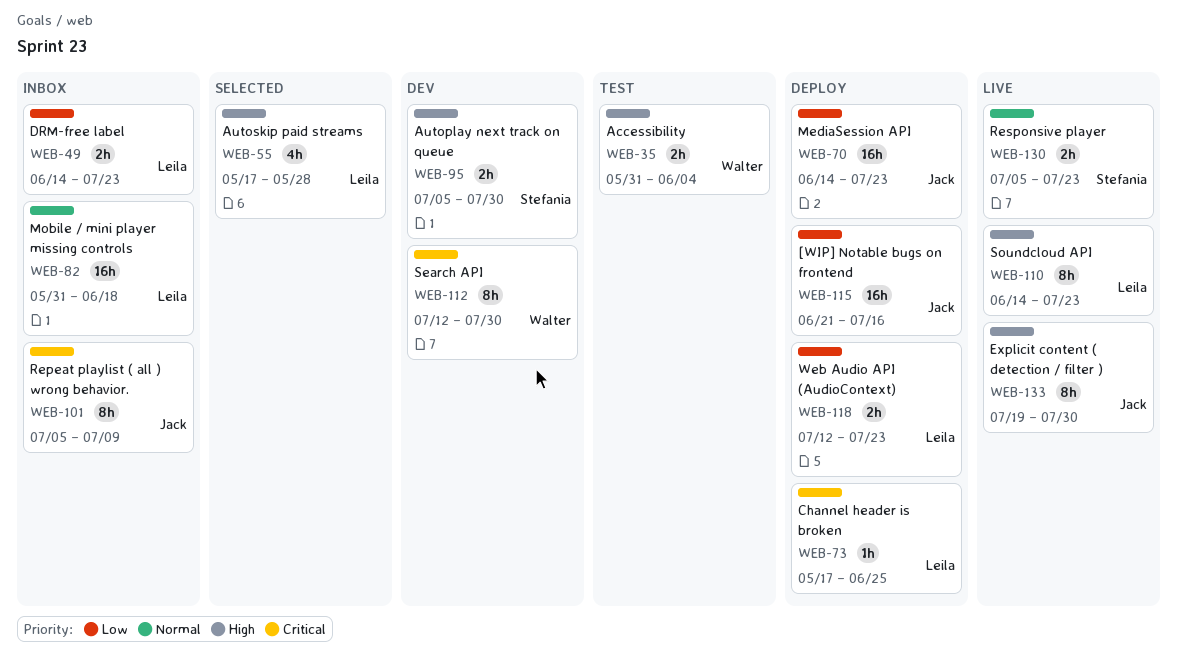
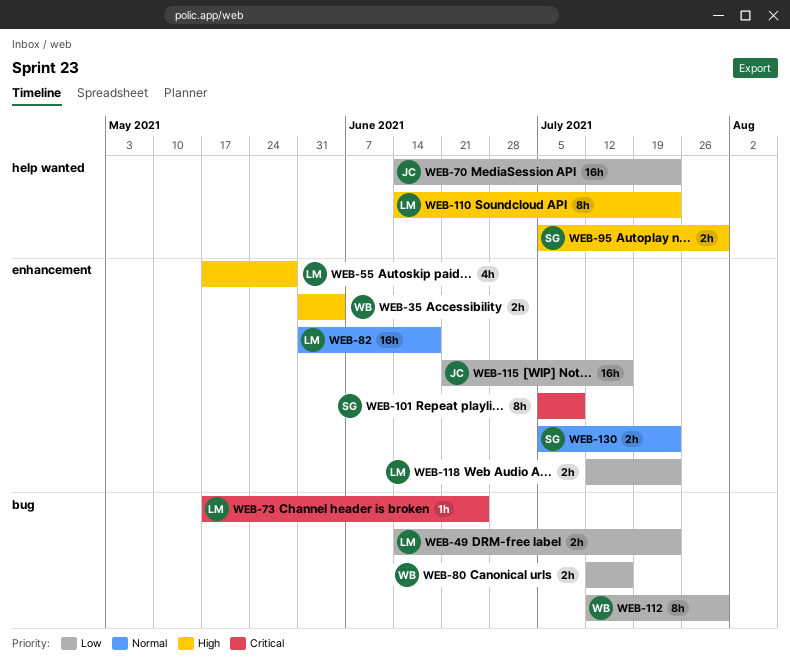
WEB-80: none -> present
WEB-101, owner: Jack -> Stefania
WEB-112, priority: Critical -> Low
WEB-133: present -> none

